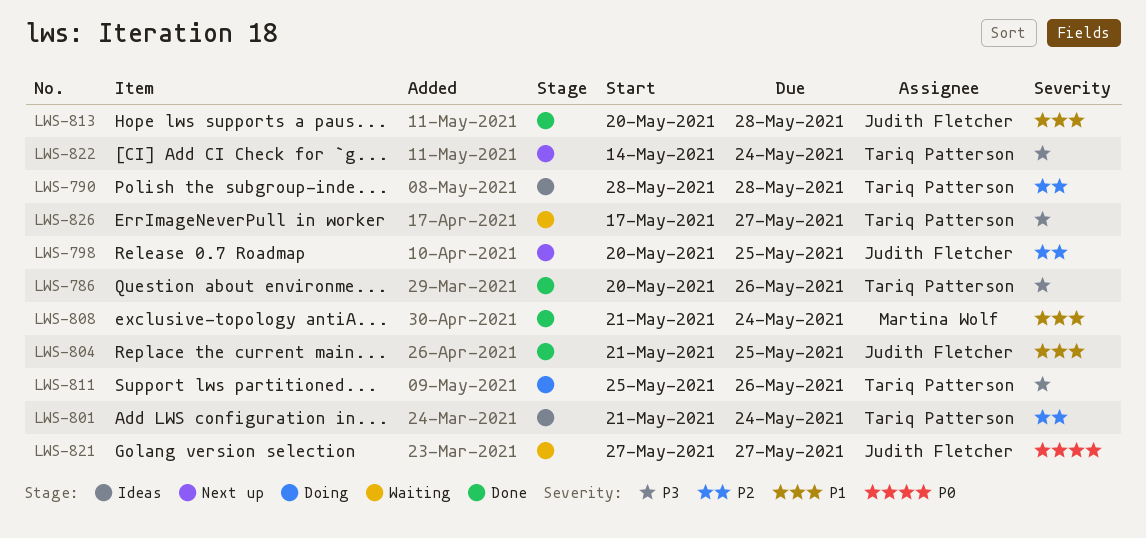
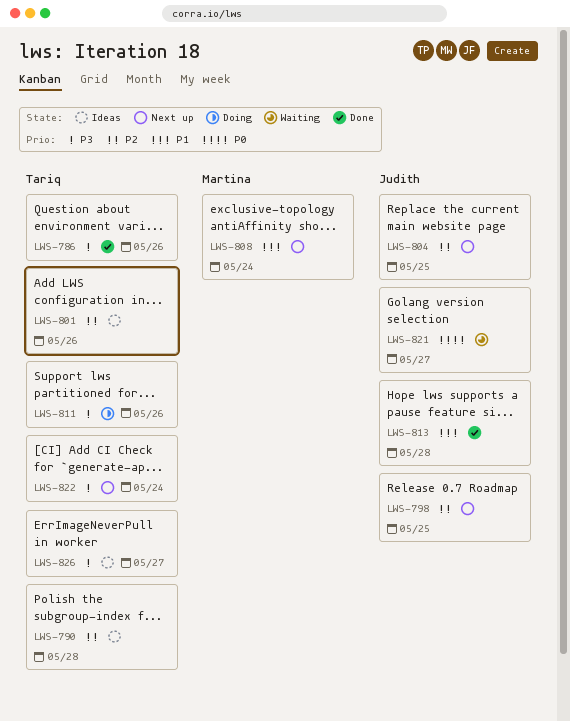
LWS-801, due: May 24 -> May 26
LWS-804, status: Done -> Next up
LWS-804, priority: P1 -> P2
LWS-808, status: Done -> Next up
LWS-826, status: Waiting -> Ideas

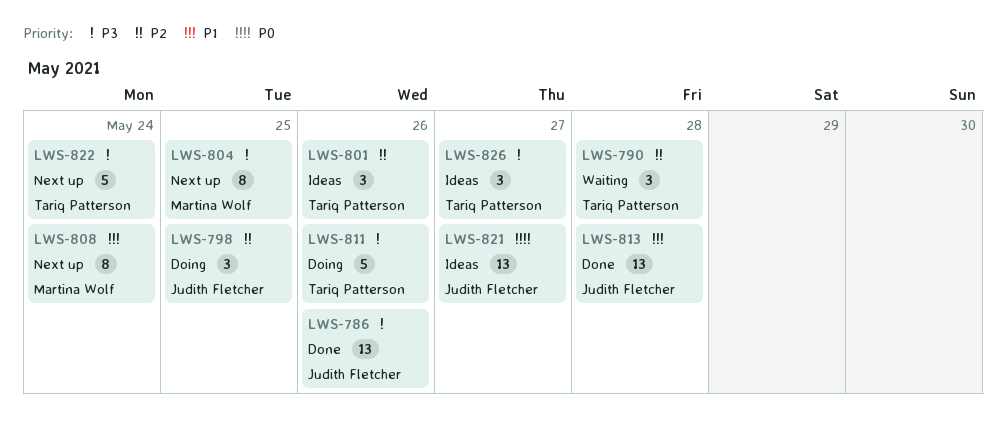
LWS-786, owner: Tariq Patterson -> Judith Fletcher
LWS-790, status: Ideas -> Waiting
LWS-798, status: Next up -> Doing
LWS-804, owner: Judith Fletcher -> Martina Wolf
LWS-804, priority: P2 -> P3
LWS-821, status: Waiting -> Ideas

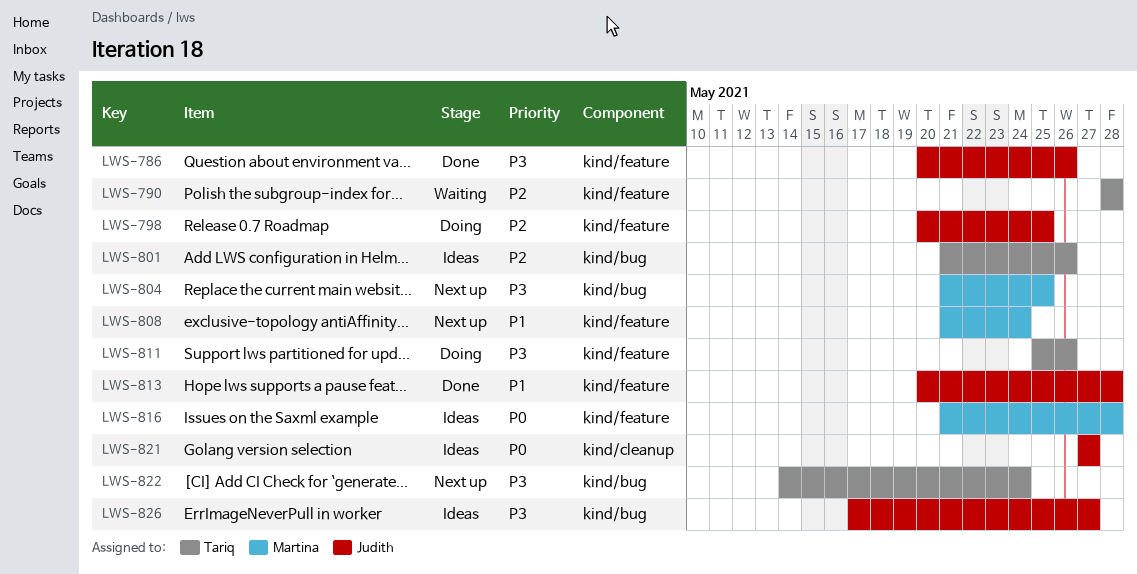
LWS-816: none -> present
LWS-826, owner: Tariq Patterson -> Judith Fletcher

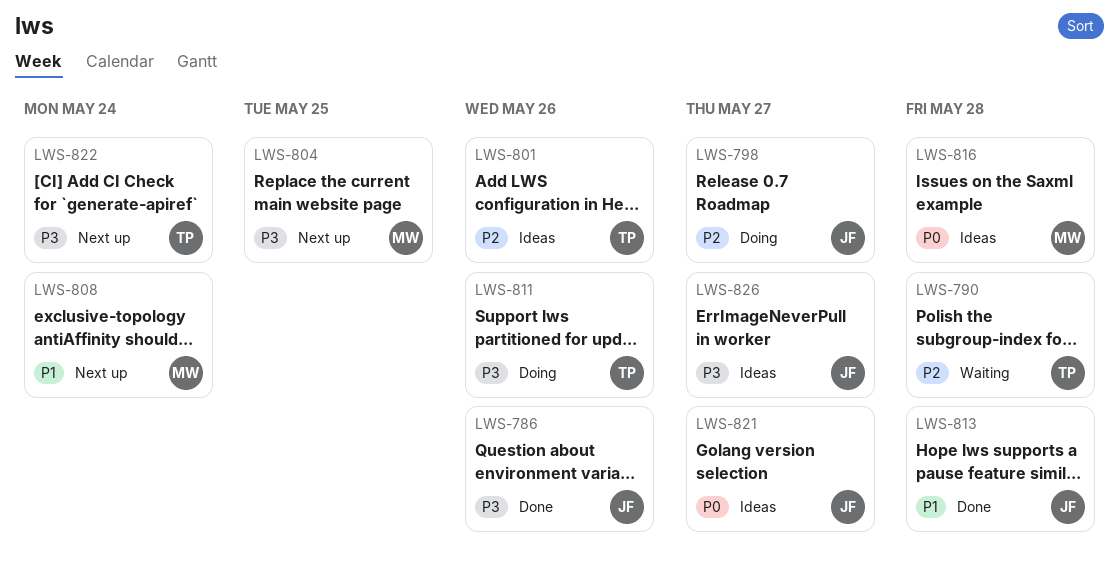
LWS-798, due: May 25 -> May 27

